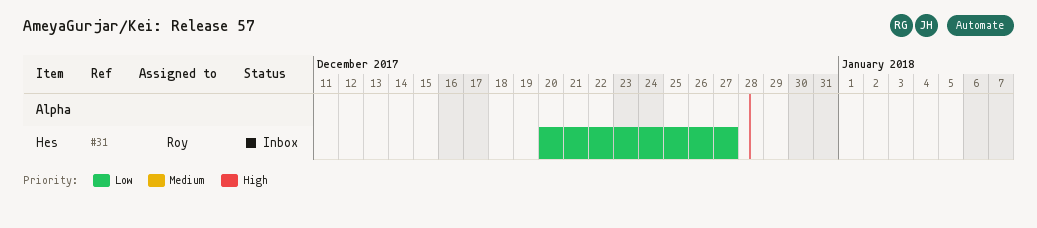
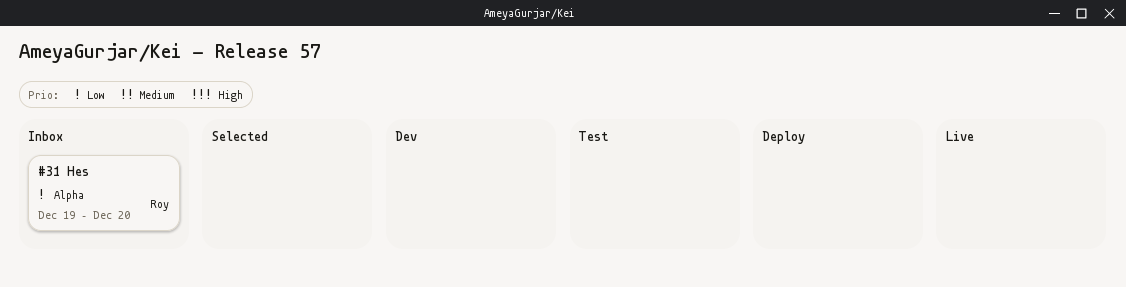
#31, start: Dec 20 -> Dec 19
#31, due: Dec 27 -> Dec 20

